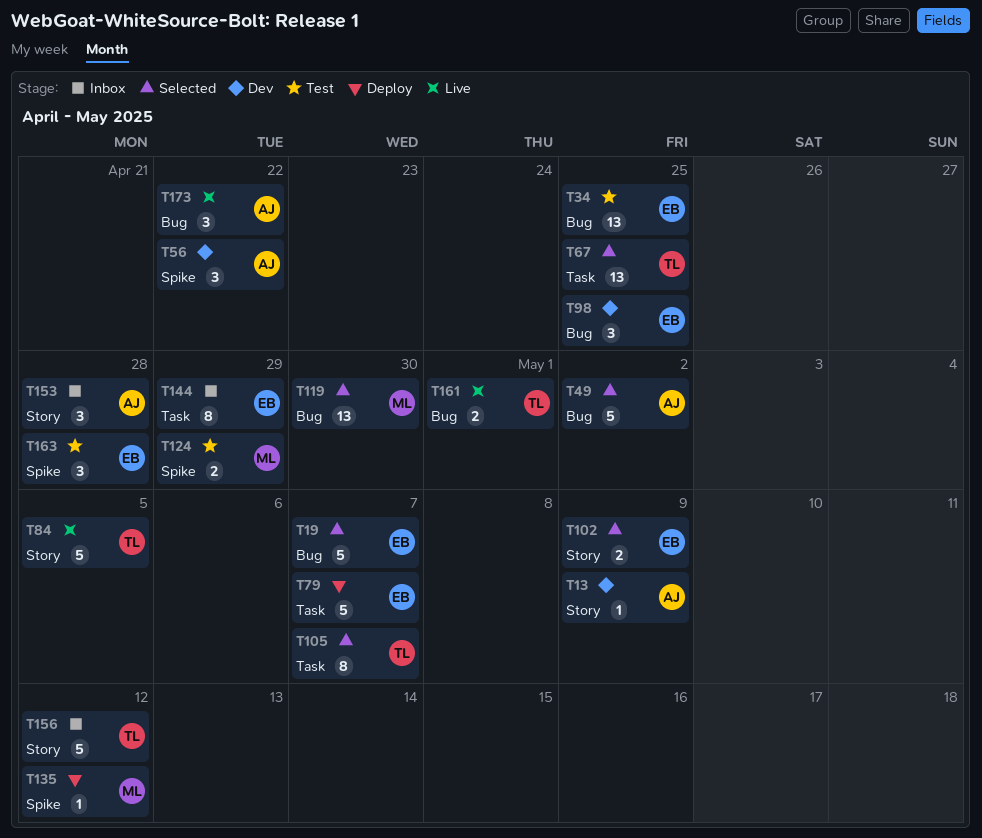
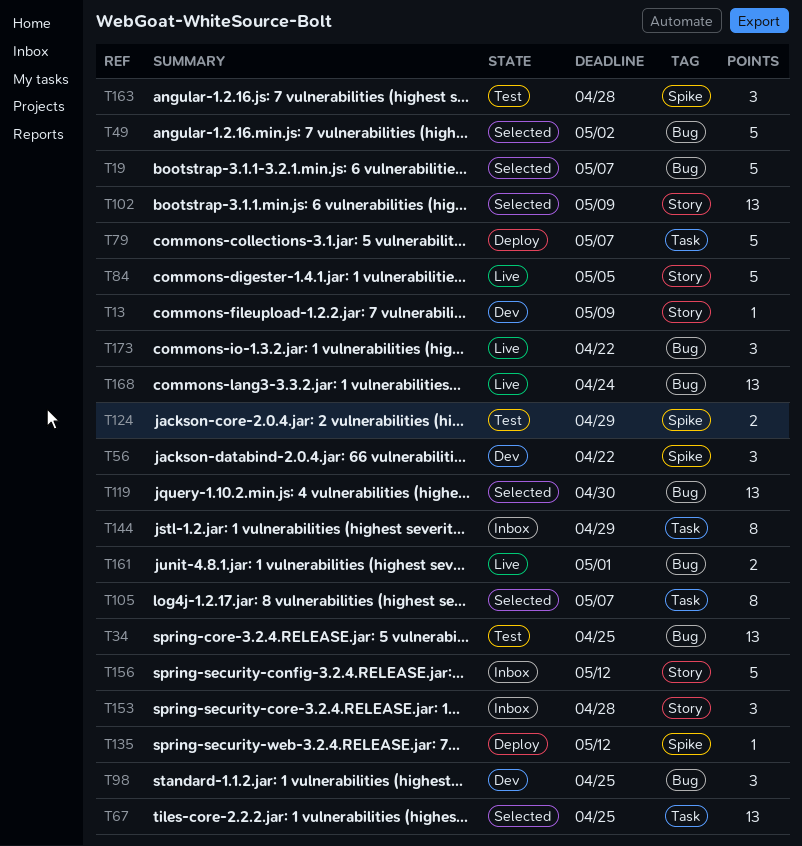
T102, estimate: 2 -> 13
T168: none -> present

